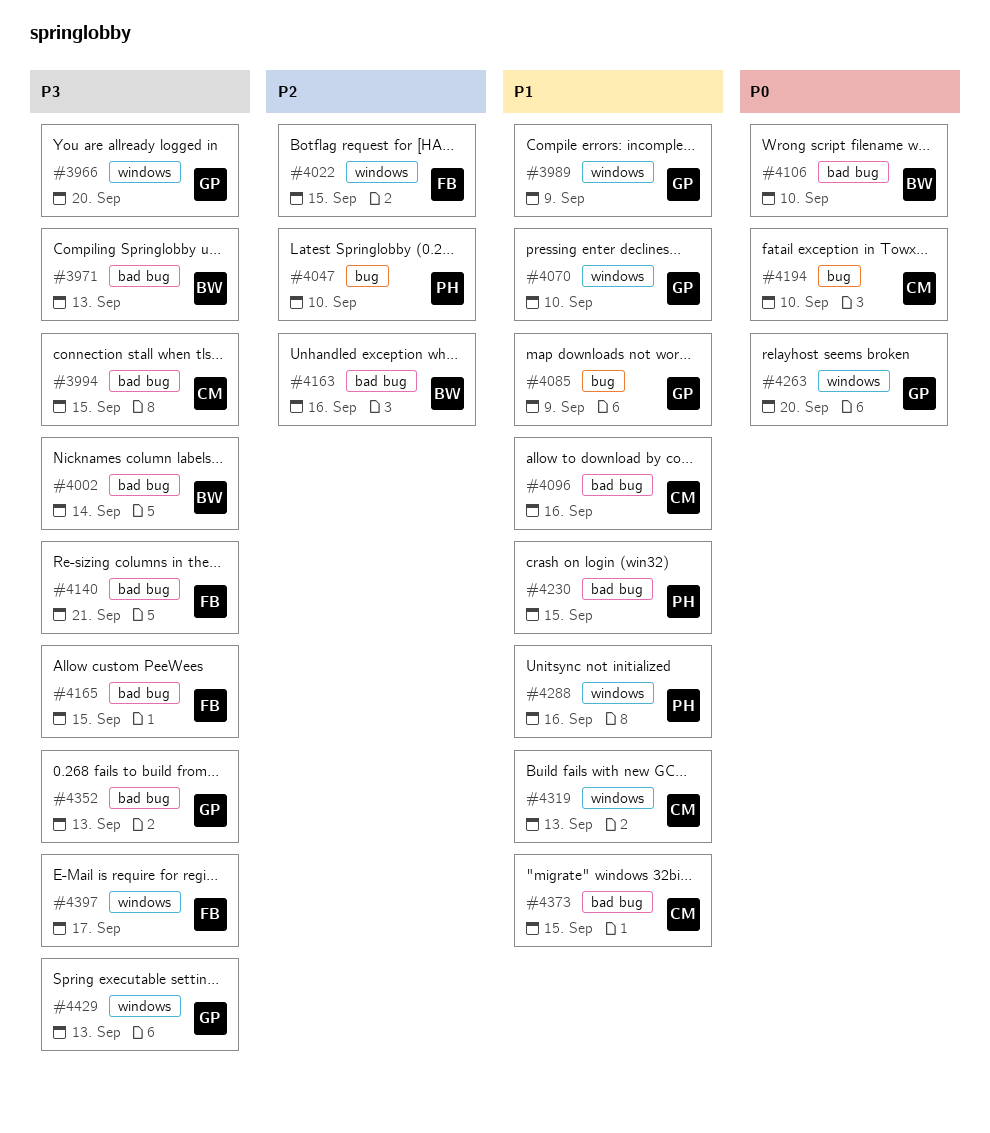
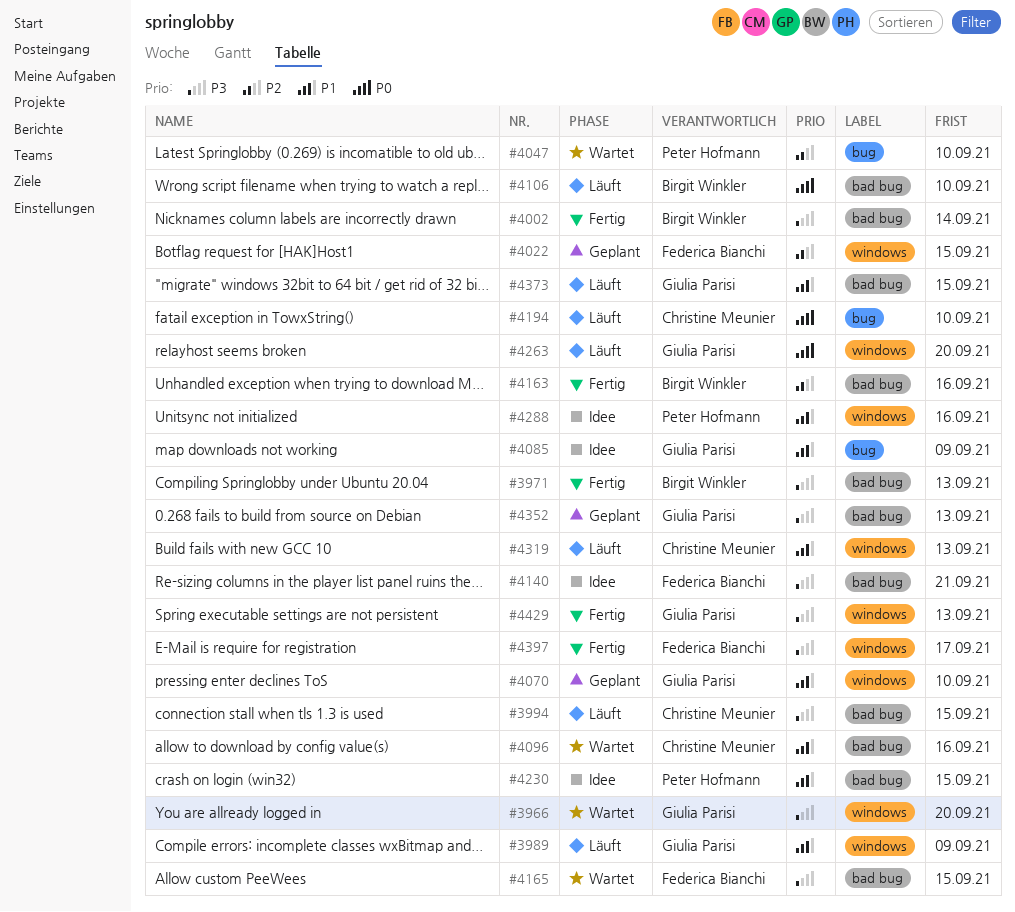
#4373, owner: Christine Meunier -> Giulia Parisi

